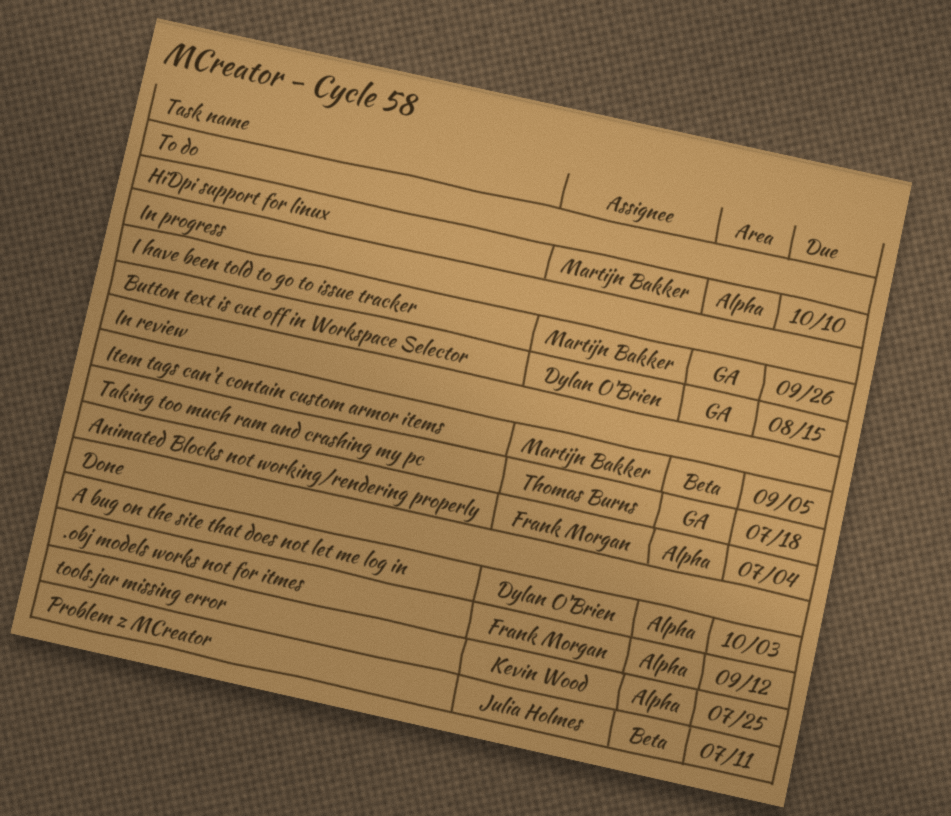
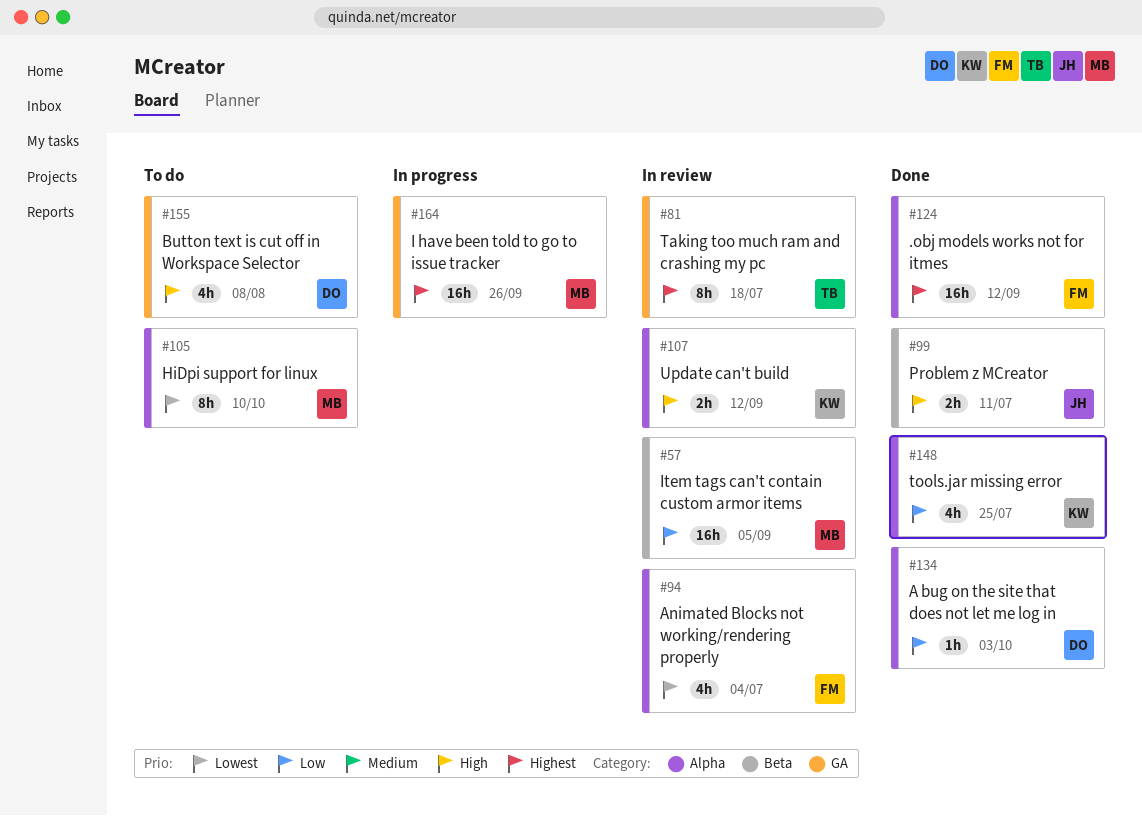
Button text is cut off in Workspace Selector, status: In progress -> To do
Button text is cut off in Workspace Selector, due: Aug 15 -> Aug 8
Update can't build: none -> present

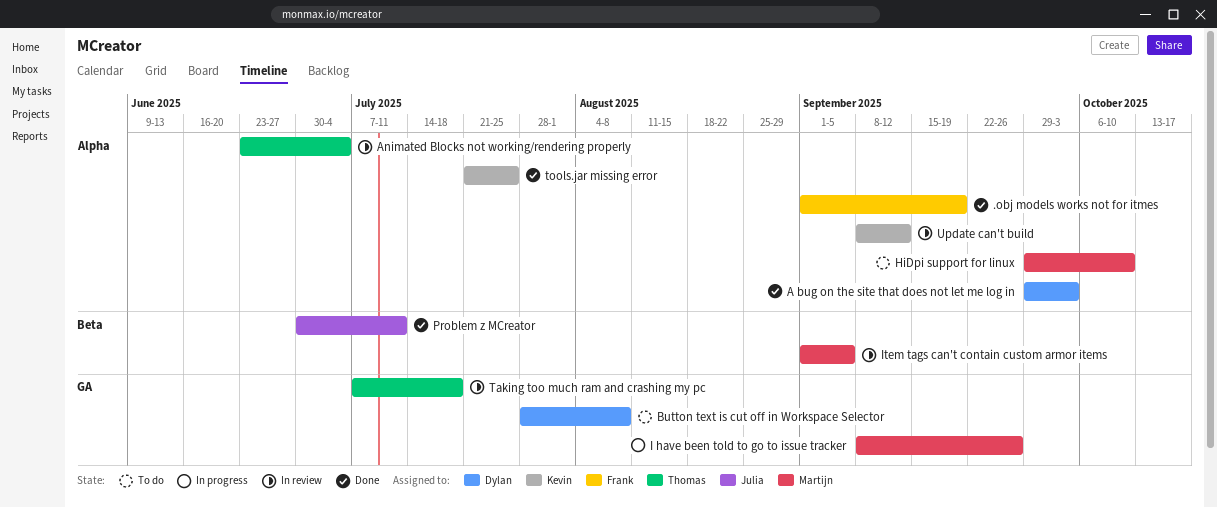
.obj models works not for itmes, due: Sep 12 -> Sep 19
Animated Blocks not working/rendering properly, owner: Frank -> Thomas

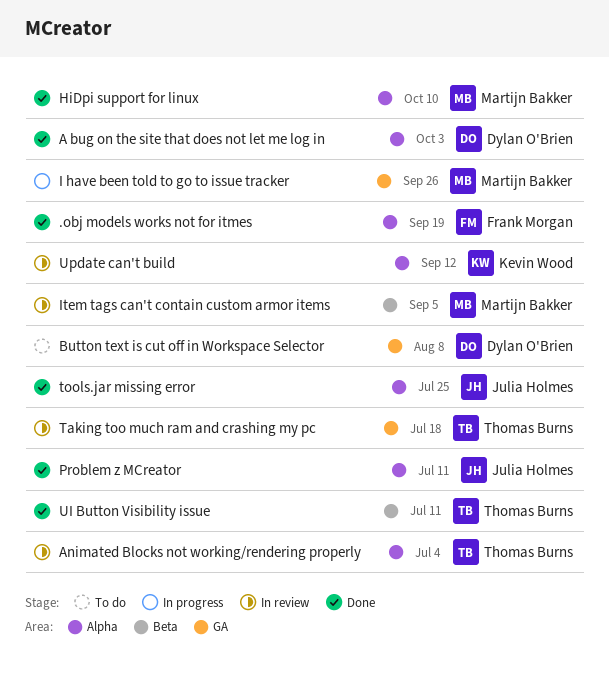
HiDpi support for linux, status: To do -> Done
Problem z MCreator, label: Beta -> Alpha
tools.jar missing error, owner: Kevin Wood -> Julia Holmes
UI Button Visibility issue: none -> present

